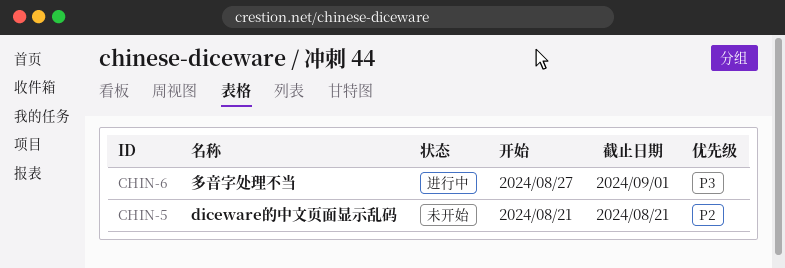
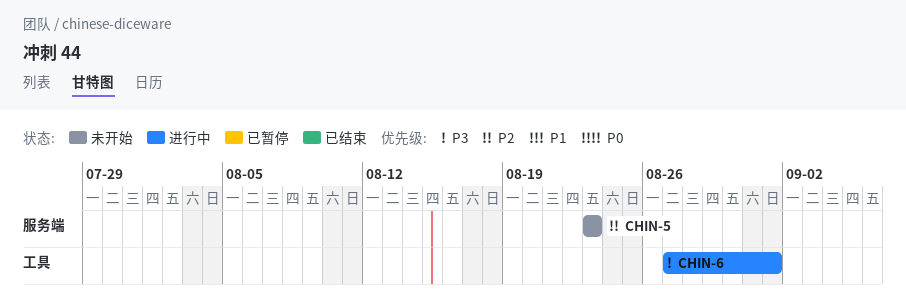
CHIN-5, start: Aug 21 -> Aug 23
CHIN-5, due: Aug 21 -> Aug 23

